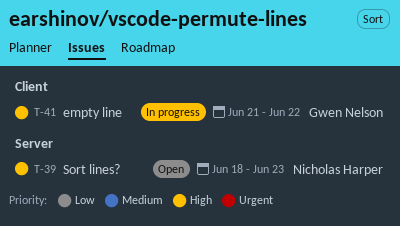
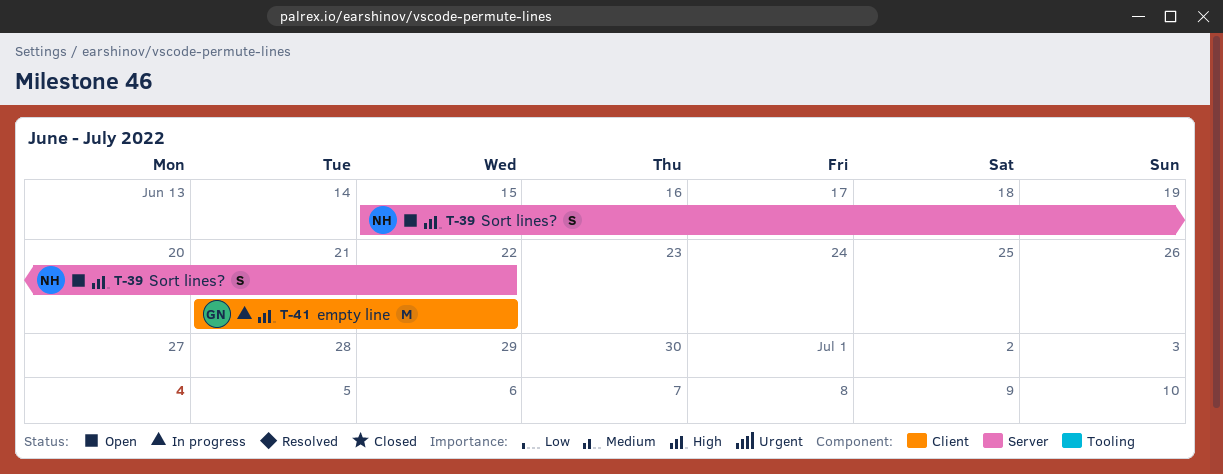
T-39, start: Jun 18 -> Jun 15
T-39, due: Jun 23 -> Jun 22

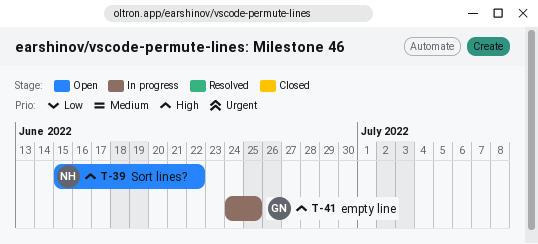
T-41, start: Jun 21 -> Jun 24
T-41, due: Jun 22 -> Jun 25

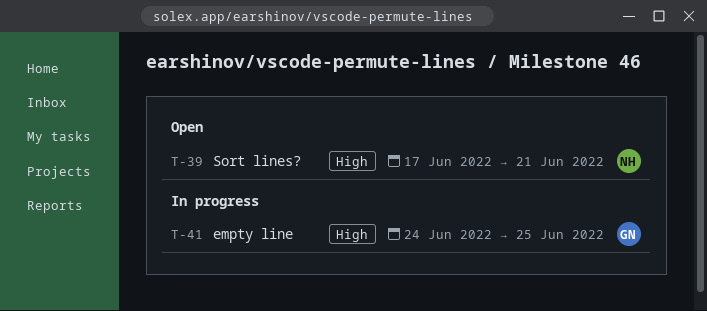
T-39, start: Jun 15 -> Jun 17
T-39, due: Jun 22 -> Jun 21

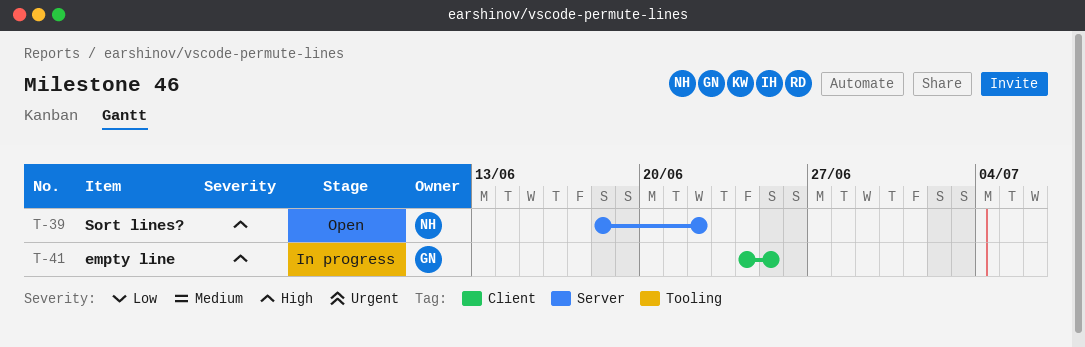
T-39, start: Jun 17 -> Jun 18
T-39, due: Jun 21 -> Jun 22

